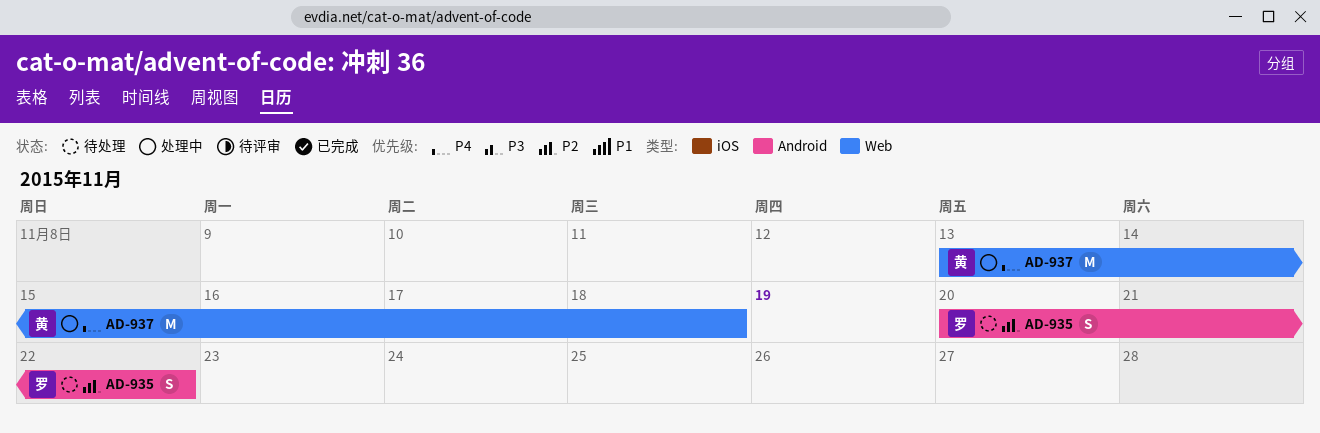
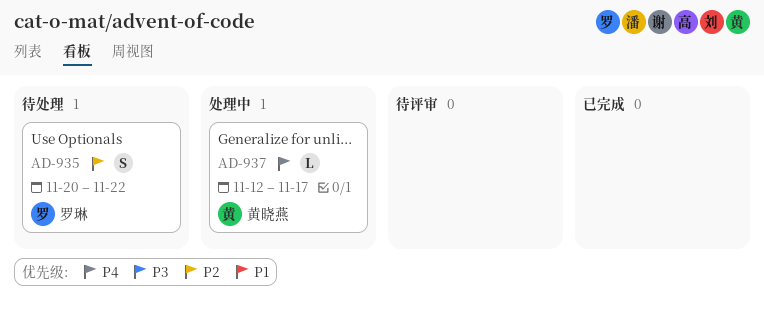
AD-937, estimate: M -> L
AD-937, start: Nov 13 -> Nov 12
AD-937, due: Nov 18 -> Nov 17

